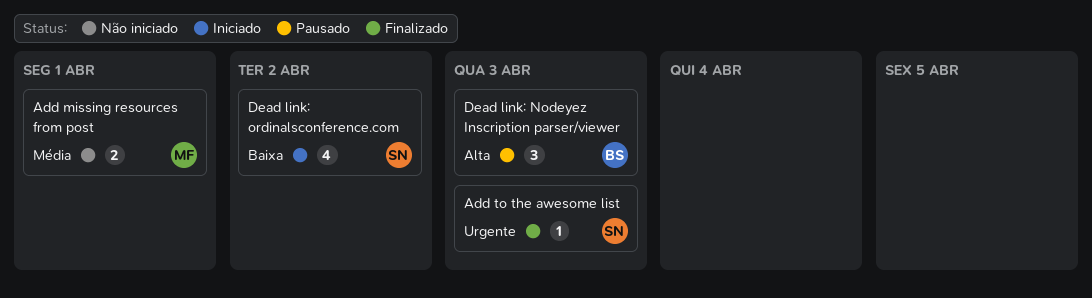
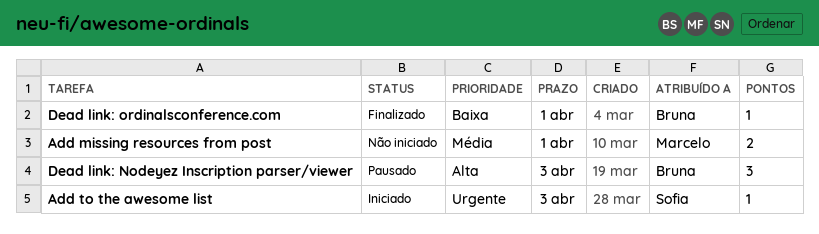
Add to the awesome list, status: Finalizado -> Iniciado
Dead link: ordinalsconference.com, status: Iniciado -> Finalizado
Dead link: ordinalsconference.com, owner: Sofia -> Bruna
Dead link: ordinalsconference.com, estimate: 4 -> 1
Dead link: ordinalsconference.com, due: Apr 2 -> Apr 1

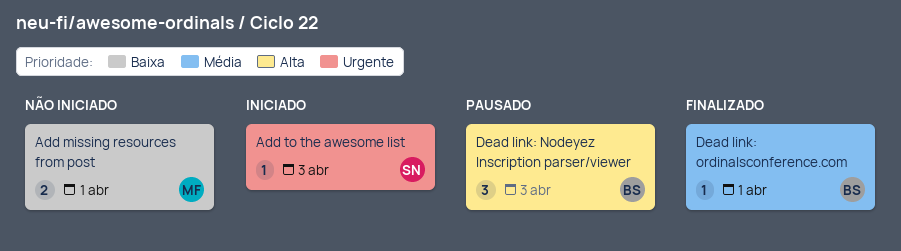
Add missing resources from post, priority: Média -> Baixa
Dead link: ordinalsconference.com, priority: Baixa -> Média

